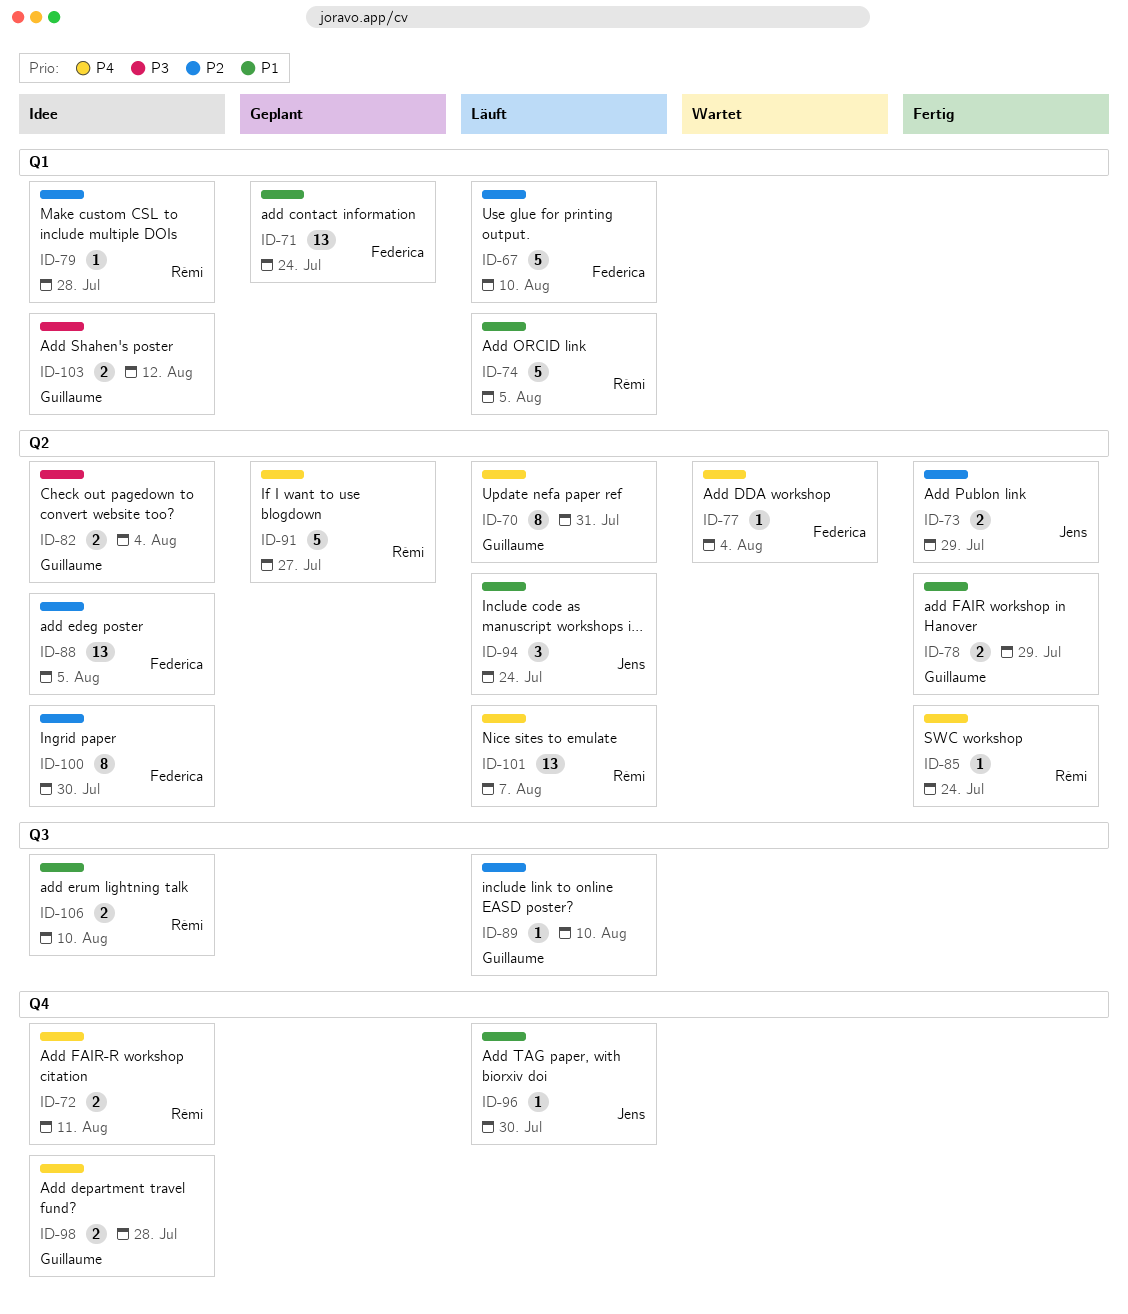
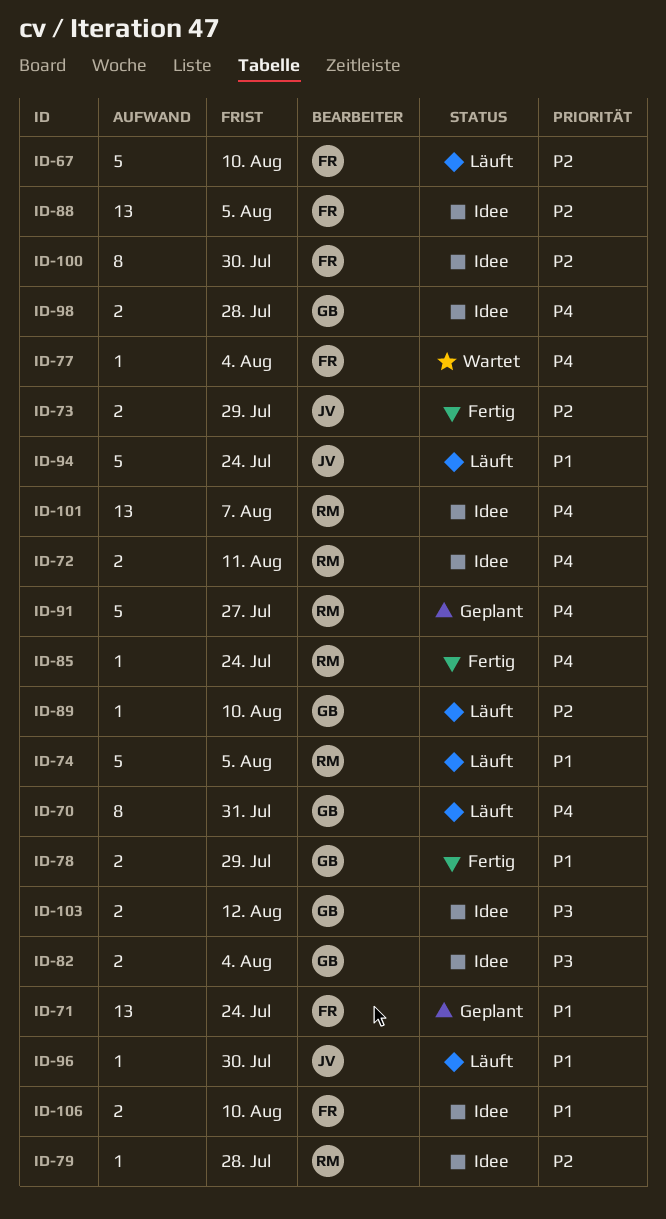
ID-94, estimate: 3 -> 5
ID-101, status: Läuft -> Idee
ID-106, owner: Rémi -> Federica

